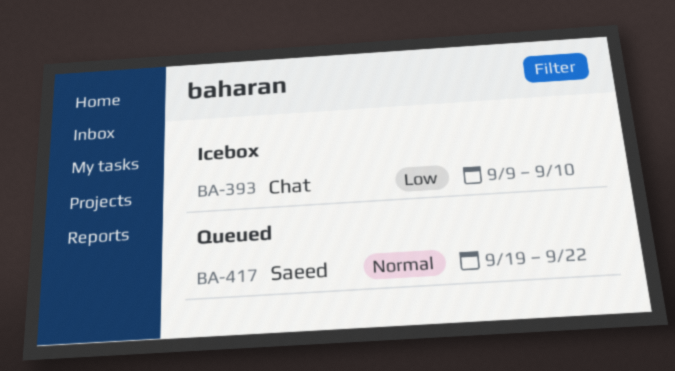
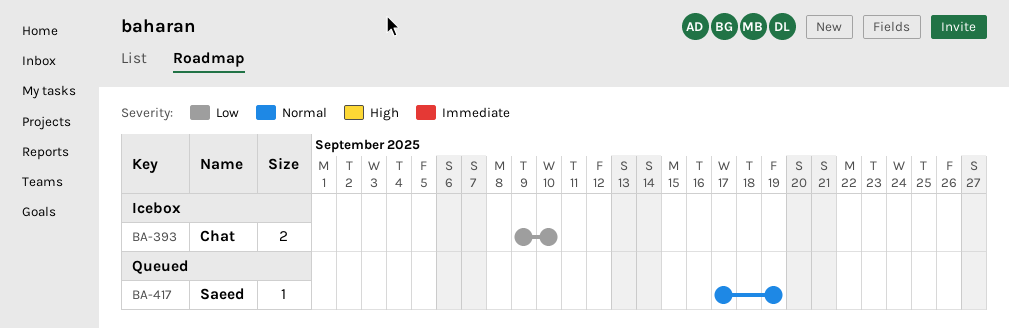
BA-417, start: Sep 19 -> Sep 17
BA-417, due: Sep 22 -> Sep 19

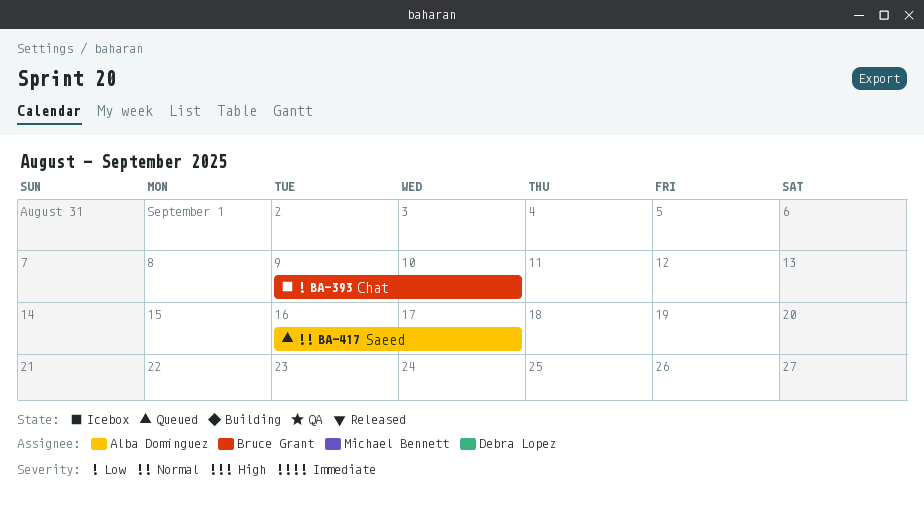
BA-417, start: Sep 17 -> Sep 16
BA-417, due: Sep 19 -> Sep 17

